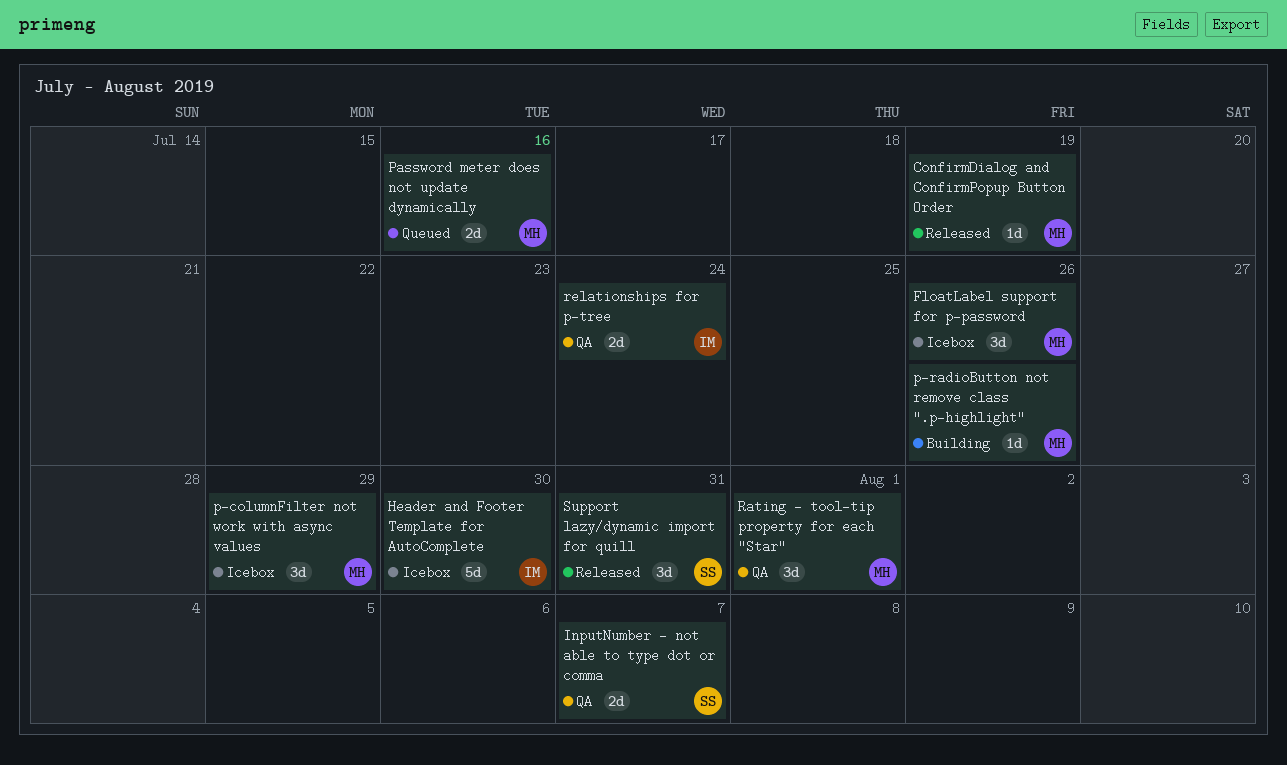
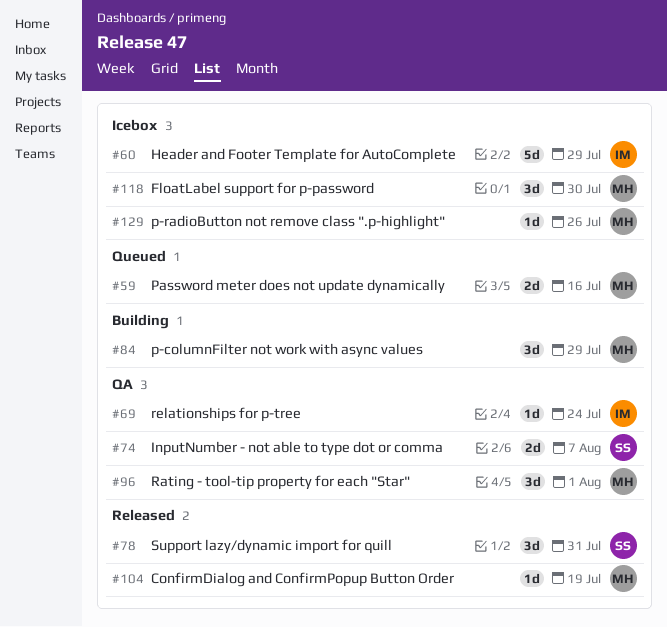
FloatLabel support for p-password, due: Jul 26 -> Jul 30
Header and Footer Template for AutoComplete, due: Jul 30 -> Jul 29
p-columnFilter not work with async values, status: Icebox -> Building
p-radioButton not remove class ".p-highlight", status: Building -> Icebox
relationships for p-tree, estimate: 2d -> 1d

